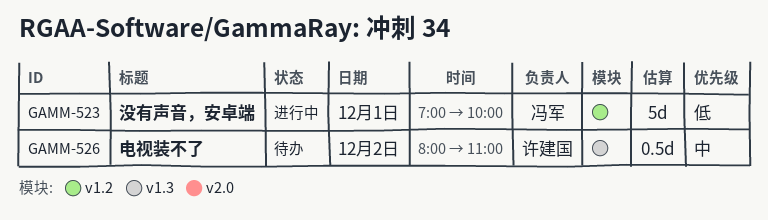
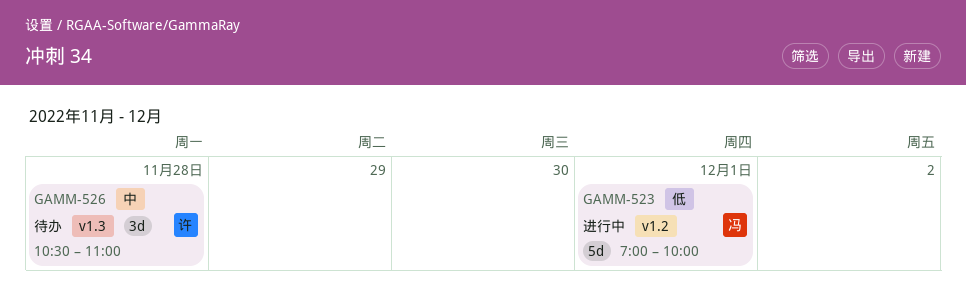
GAMM-526, estimate: 0.5d -> 3d
GAMM-526, day: Dec 2 -> Nov 28
GAMM-526, begins: 08:00 -> 10:30

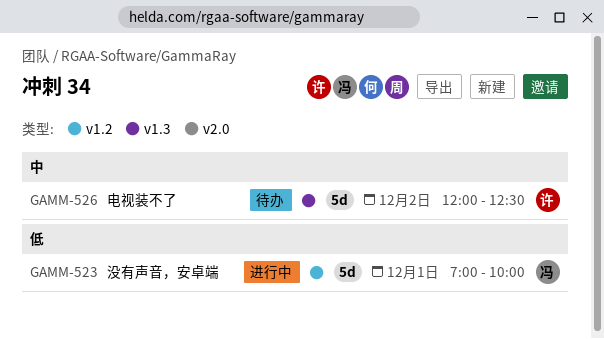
GAMM-526, estimate: 3d -> 5d
GAMM-526, day: Nov 28 -> Dec 2
GAMM-526, begins: 10:30 -> 12:00
GAMM-526, ends: 11:00 -> 12:30

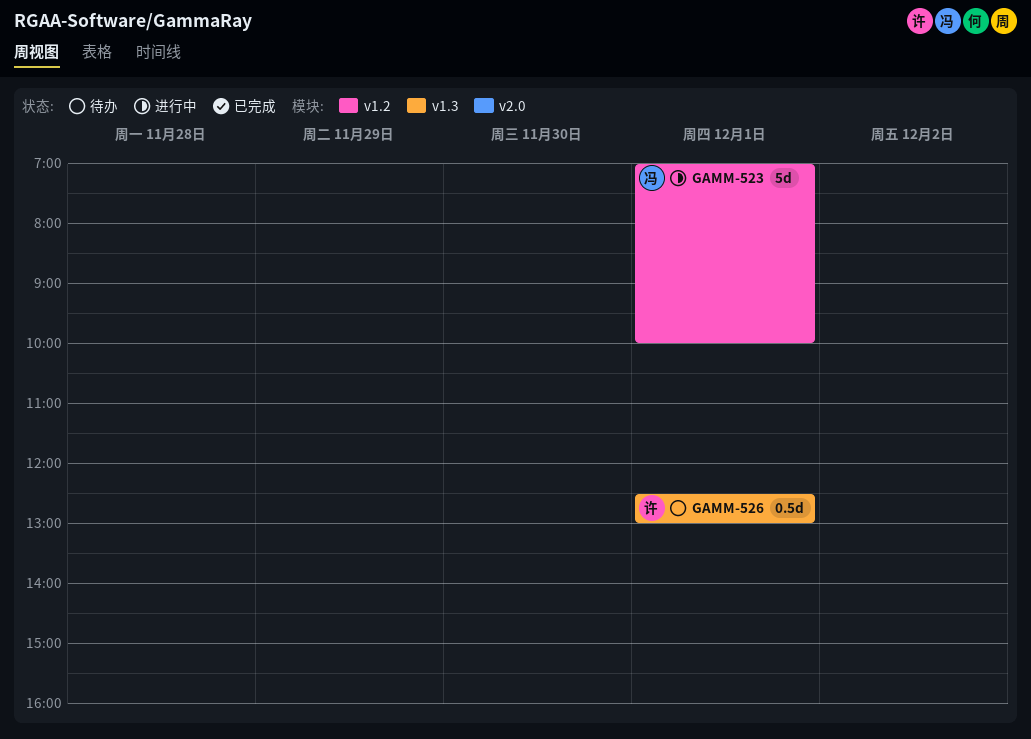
GAMM-526, estimate: 5d -> 0.5d
GAMM-526, day: Dec 2 -> Dec 1
GAMM-526, begins: 12:00 -> 12:30
GAMM-526, ends: 12:30 -> 13:00

